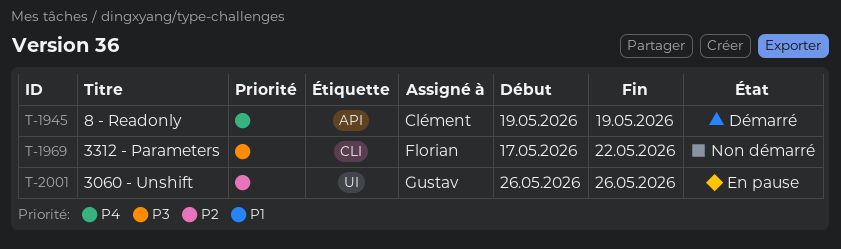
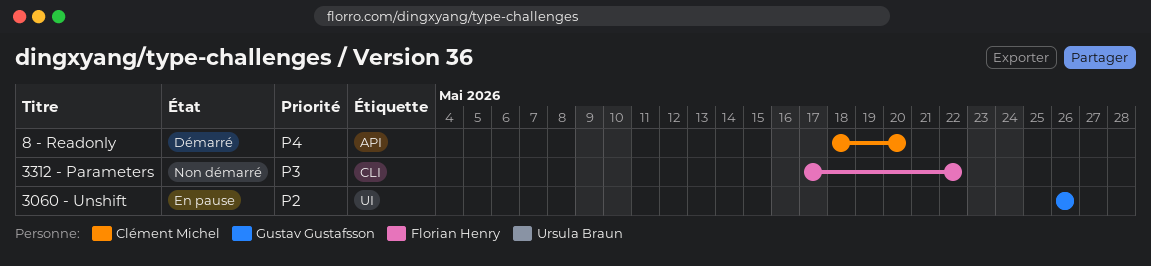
8 - Readonly, start: May 19 -> May 18
8 - Readonly, due: May 19 -> May 20

